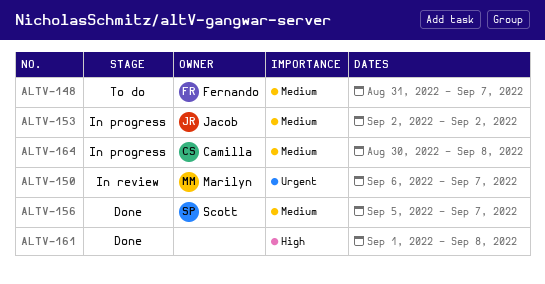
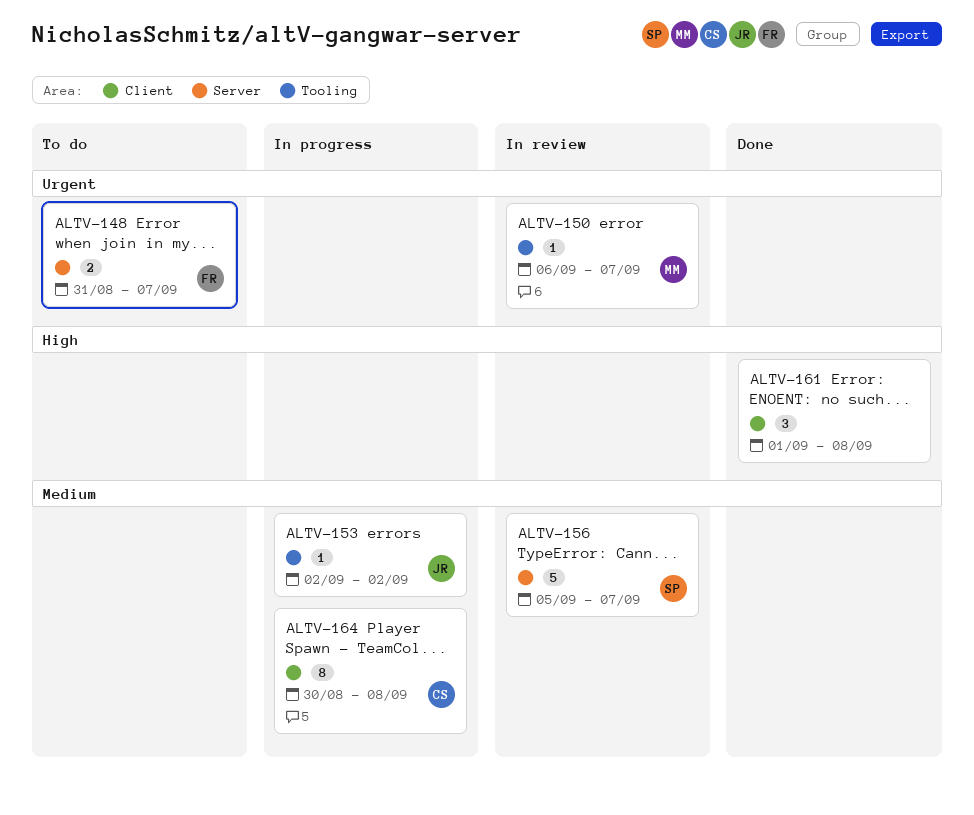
ALTV-148, priority: Medium -> Urgent
ALTV-156, status: Done -> In review

